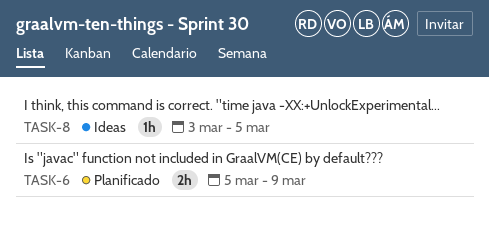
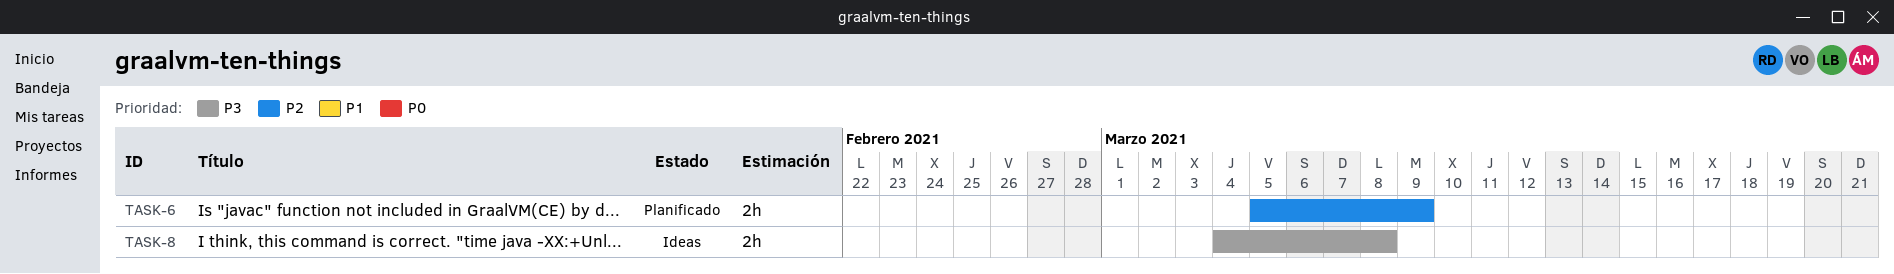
TASK-8, estimate: 1h -> 2h
TASK-8, start: Mar 3 -> Mar 4
TASK-8, due: Mar 5 -> Mar 8

